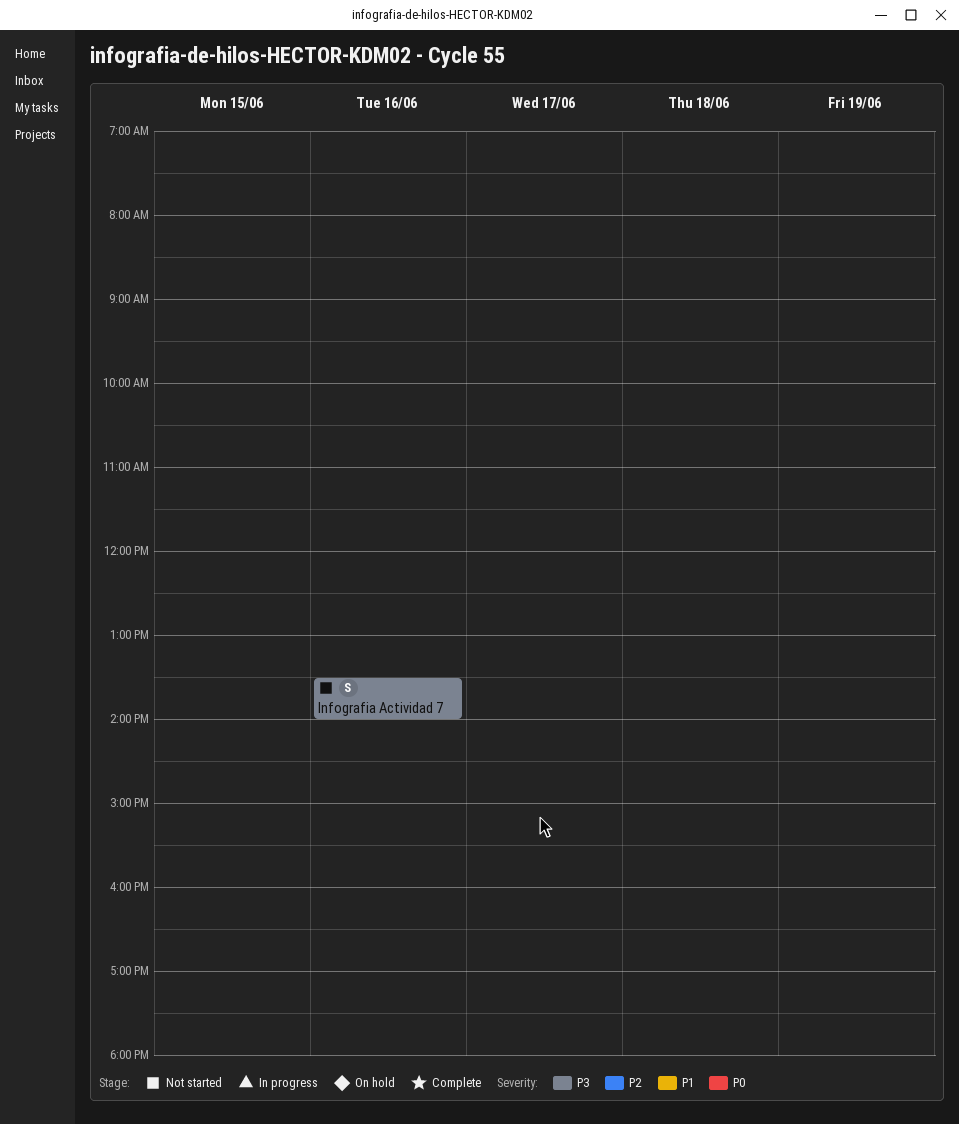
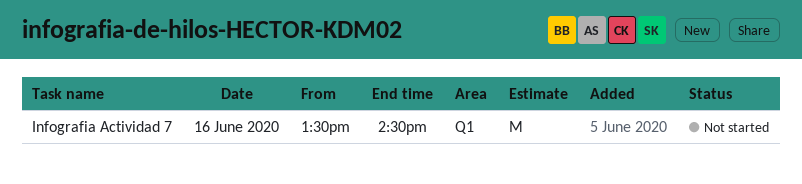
Infografia Actividad 7, estimate: S -> M
Infografia Actividad 7, ends: 14:00 -> 14:30

